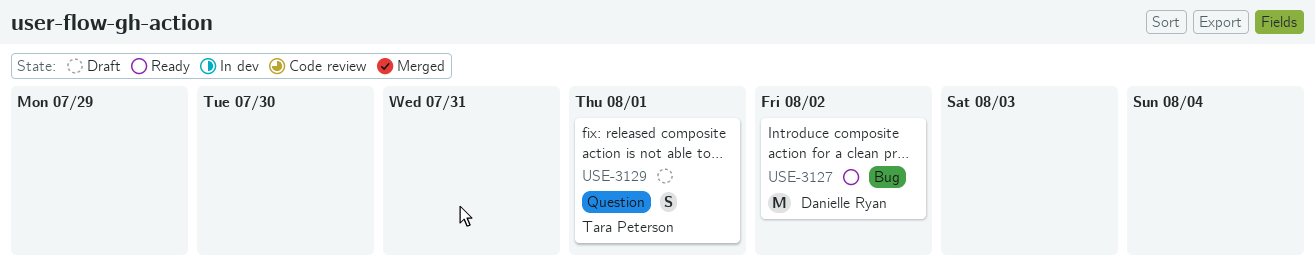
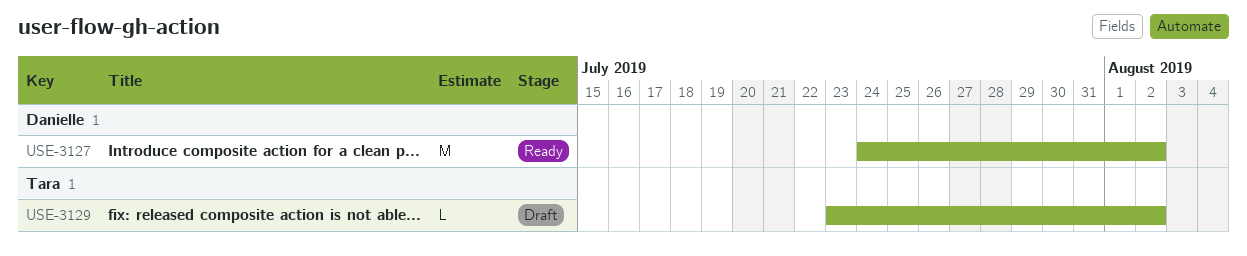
USE-3129, estimate: S -> L
USE-3129, due: Aug 1 -> Aug 2

